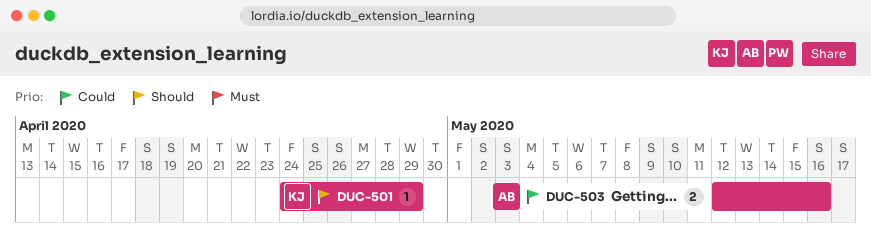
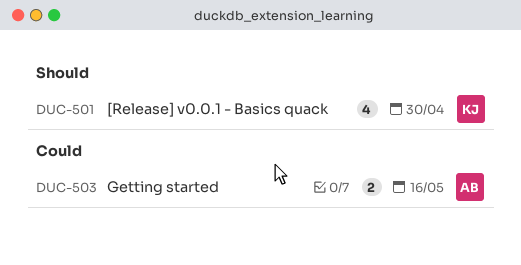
DUC-501, estimate: 1 -> 4
DUC-501, due: Apr 29 -> Apr 30

